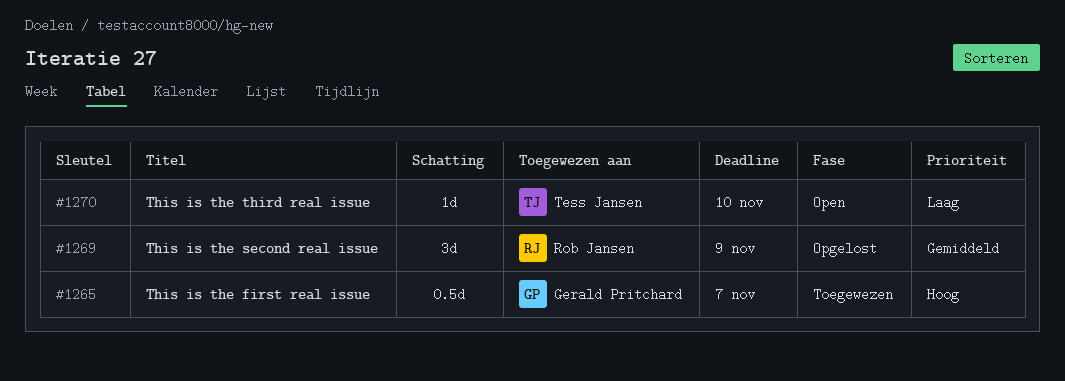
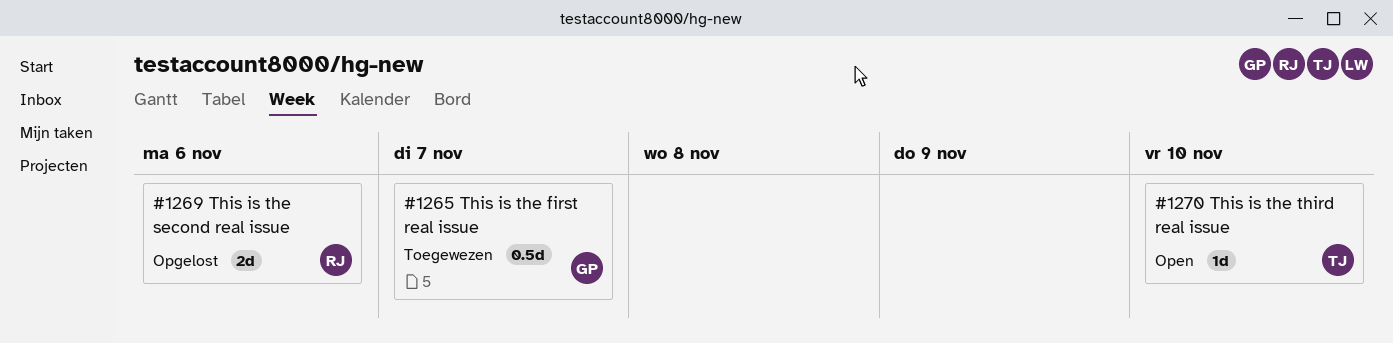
#1269, estimate: 3d -> 2d
#1269, due: Nov 9 -> Nov 6

